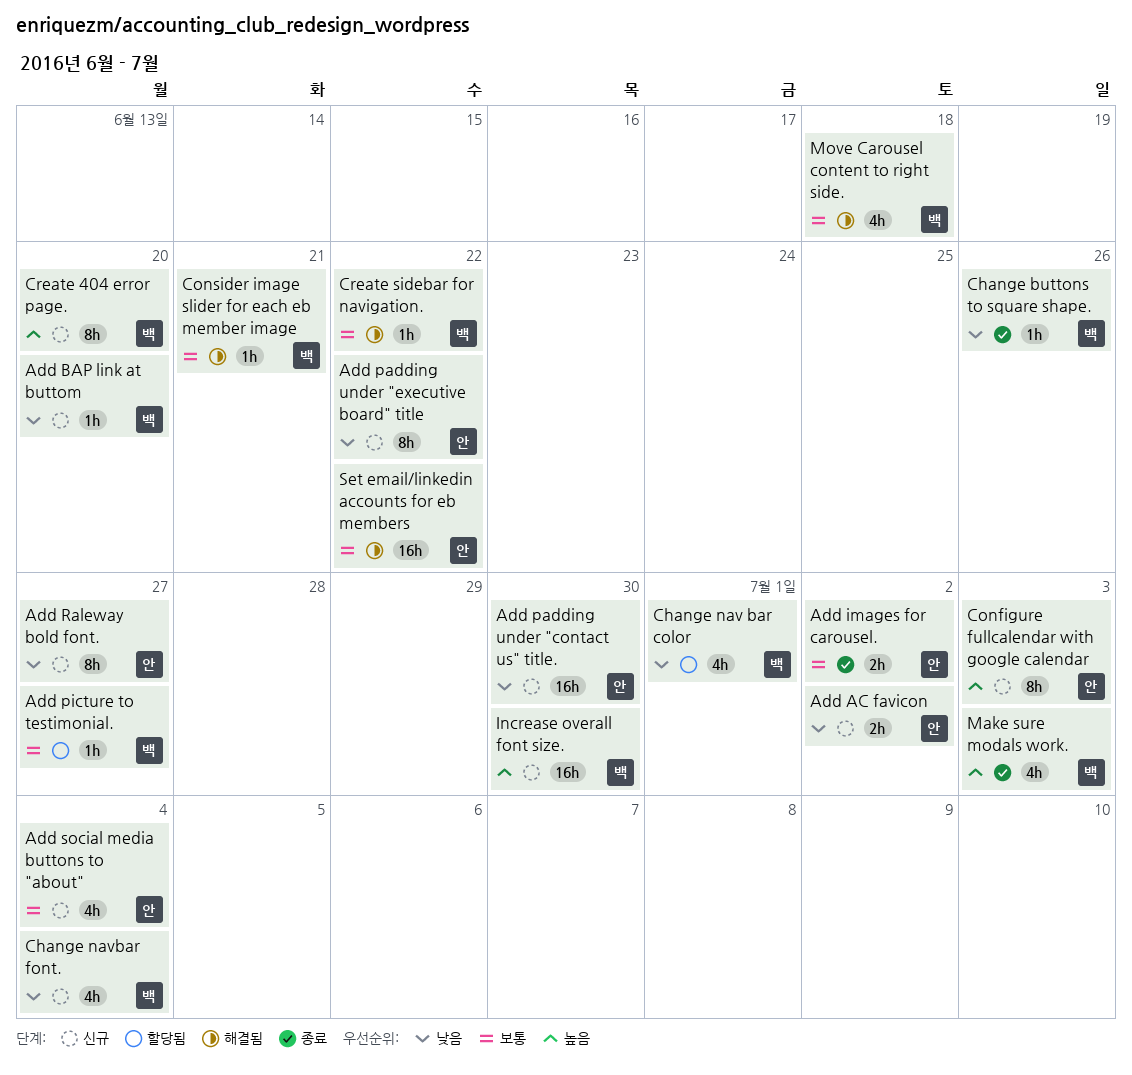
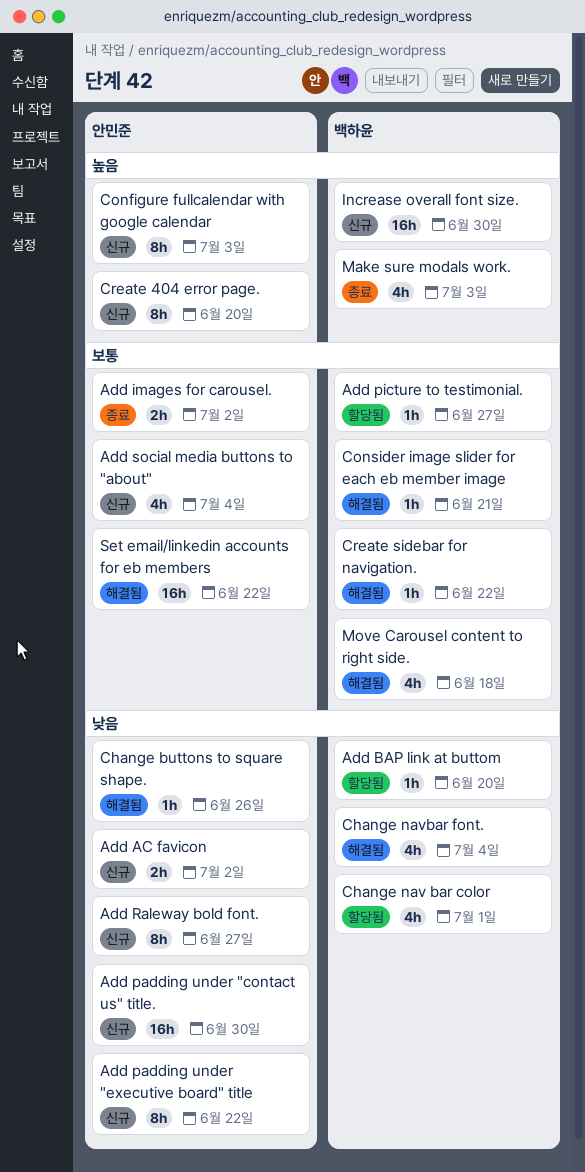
Add BAP link at buttom, status: 신규 -> 할당됨
Change buttons to square shape., status: 종료 -> 해결됨
Change buttons to square shape., owner: 백하윤 -> 안민준
Change navbar font., status: 신규 -> 해결됨
Create 404 error page., owner: 백하윤 -> 안민준

